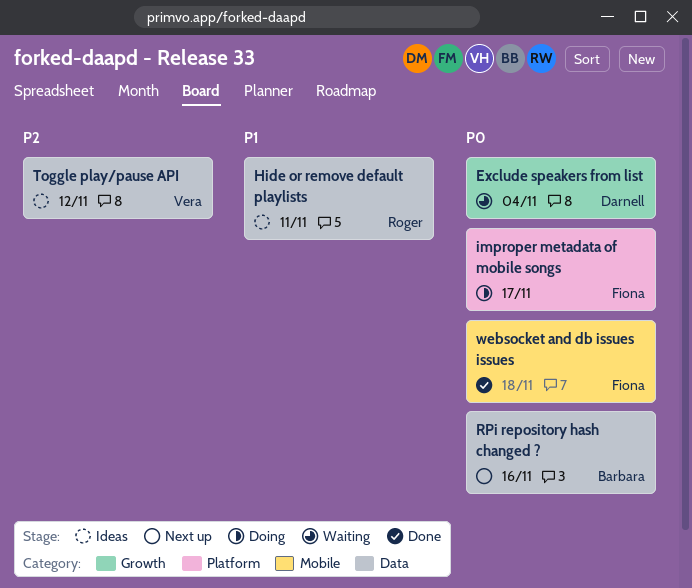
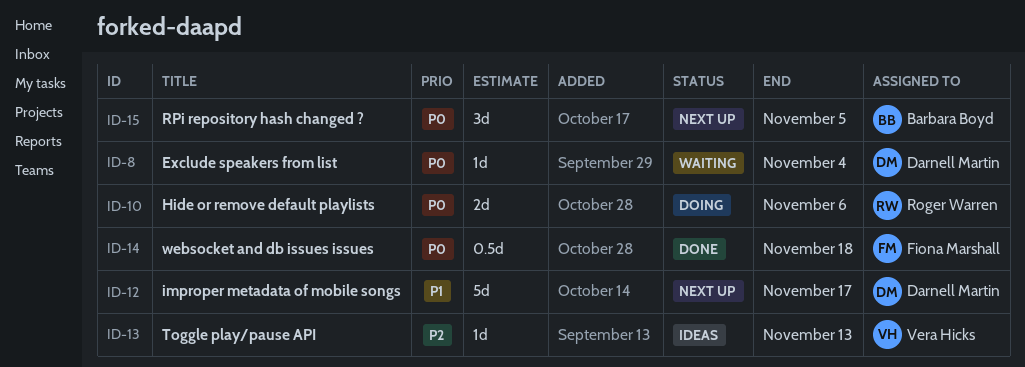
Hide or remove default playlists, status: Ideas -> Doing
Hide or remove default playlists, priority: P1 -> P0
Hide or remove default playlists, due: Nov 11 -> Nov 6
improper metadata of mobile songs, status: Doing -> Next up
improper metadata of mobile songs, owner: Fiona Marshall -> Darnell Martin
improper metadata of mobile songs, priority: P0 -> P1
RPi repository hash changed ?, due: Nov 16 -> Nov 5
Toggle play/pause API, due: Nov 12 -> Nov 13

